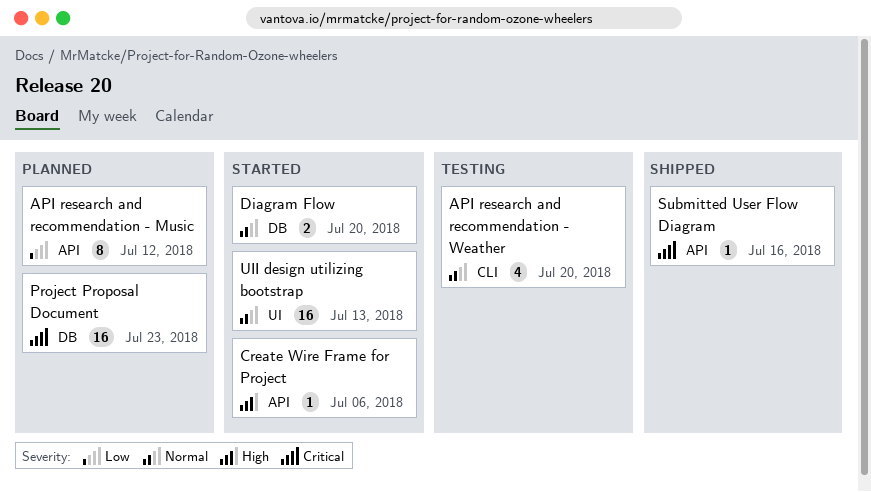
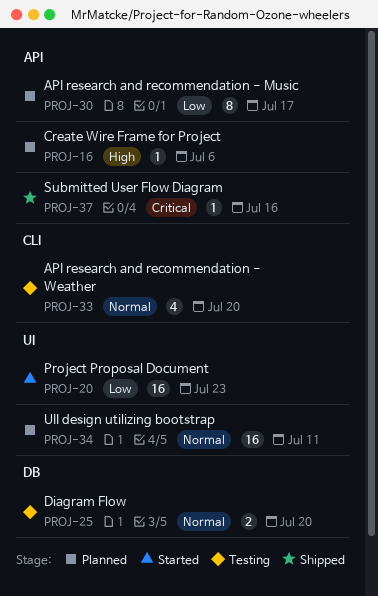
API research and recommendation - Music, due: Jul 12 -> Jul 17
Create Wire Frame for Project, status: Started -> Planned
Diagram Flow, status: Started -> Testing
Project Proposal Document, status: Planned -> Started
Project Proposal Document, priority: Critical -> Low
Project Proposal Document, label: DB -> UI
UII design utilizing bootstrap, status: Started -> Planned
UII design utilizing bootstrap, due: Jul 13 -> Jul 11

